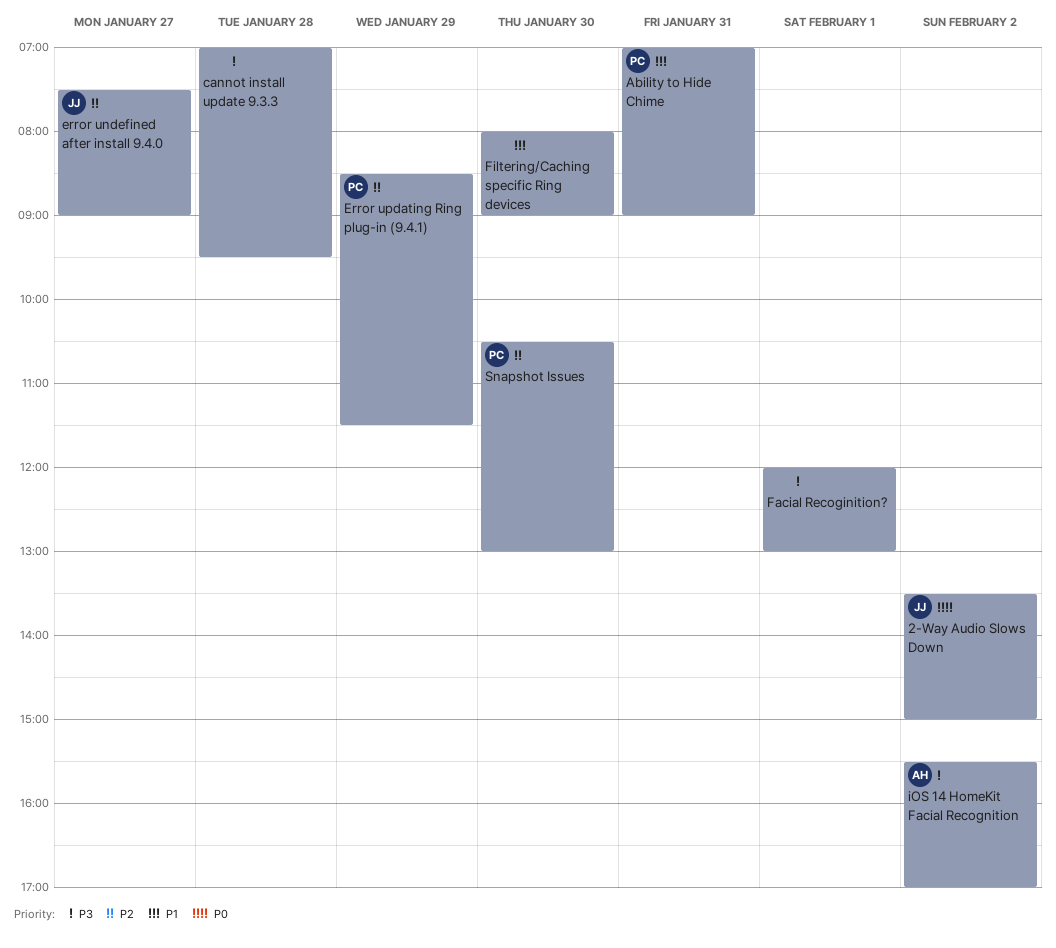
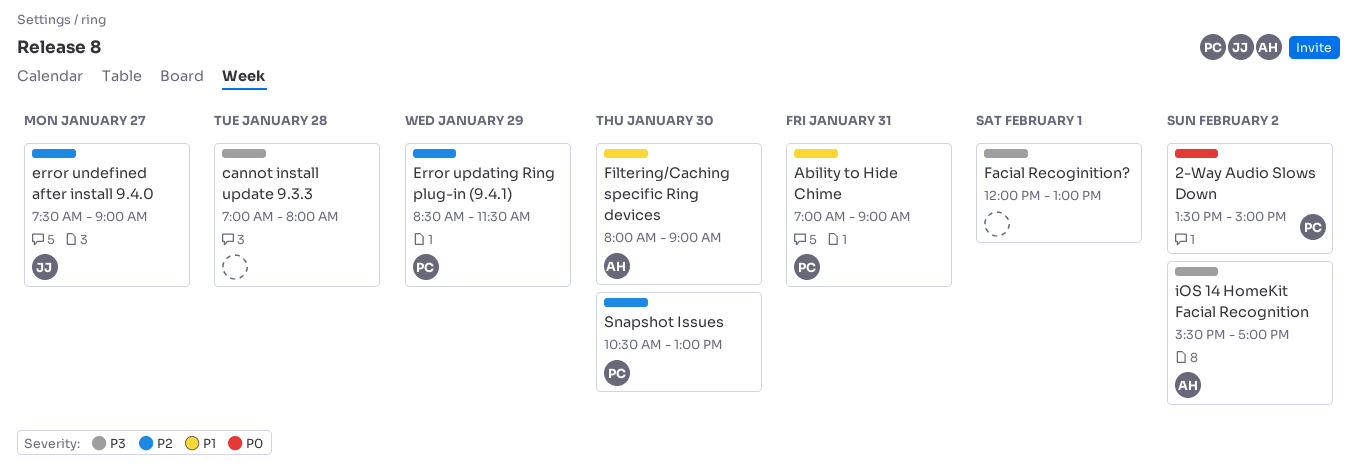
2-Way Audio Slows Down, owner: JJ -> PC
cannot install update 9.3.3, ends: 09:30 -> 08:00
Filtering/Caching specific Ring devices, owner: none -> AH

